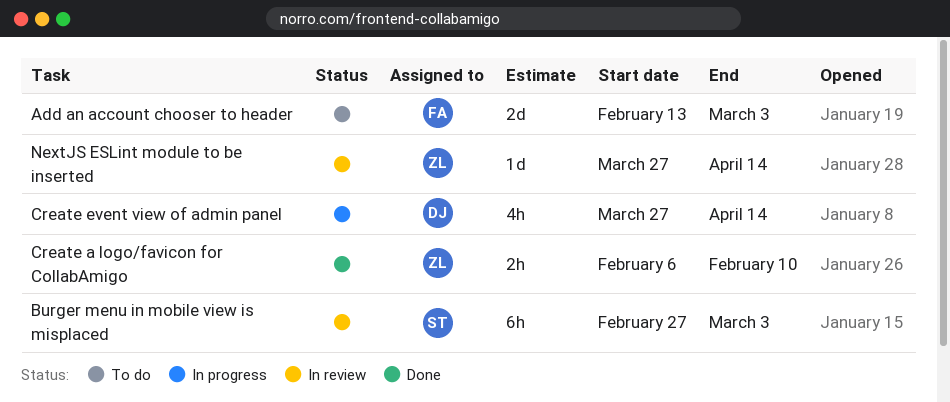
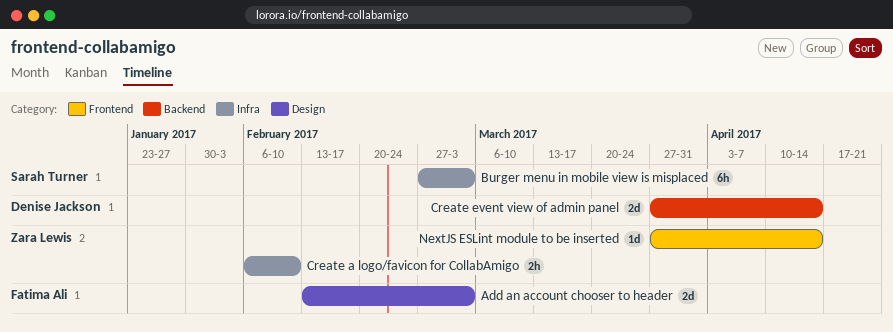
Create event view of admin panel, estimate: 4h -> 2d

